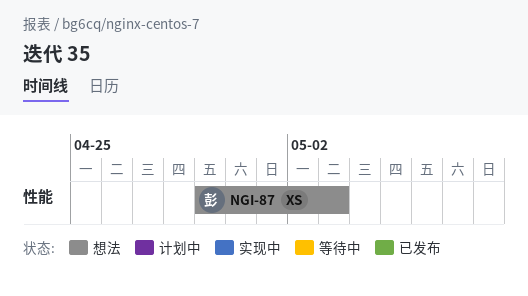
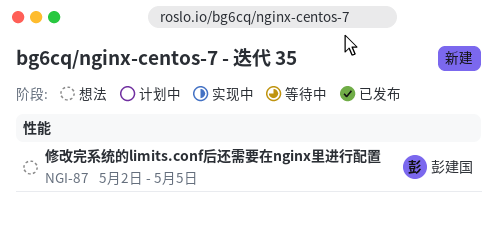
NGI-87, start: Apr 29 -> May 2
NGI-87, due: May 3 -> May 5

